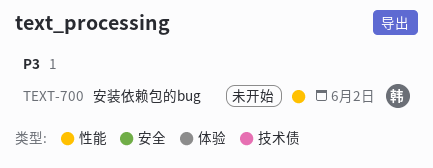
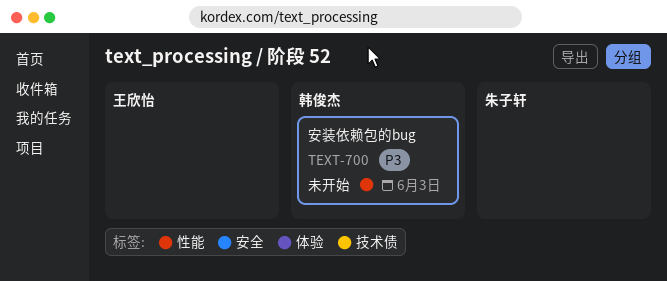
TEXT-700, due: Jun 2 -> Jun 3

